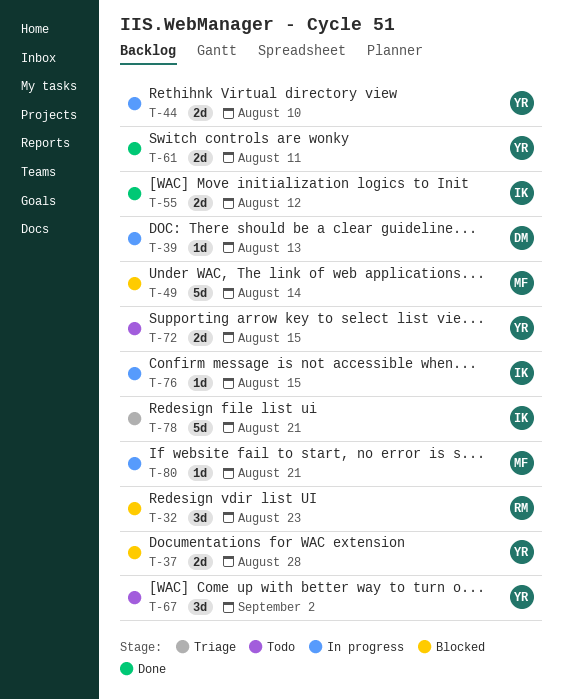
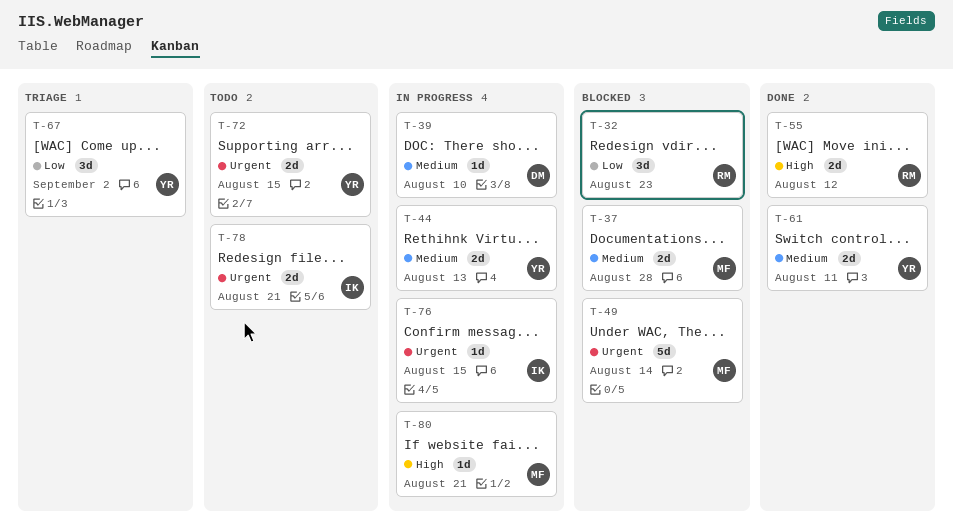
T-37, owner: YR -> MF
T-39, due: Aug 13 -> Aug 10
T-44, due: Aug 10 -> Aug 13
T-55, owner: IK -> RM
T-67, status: Todo -> Triage
T-78, status: Triage -> Todo
T-78, estimate: 5d -> 2d

